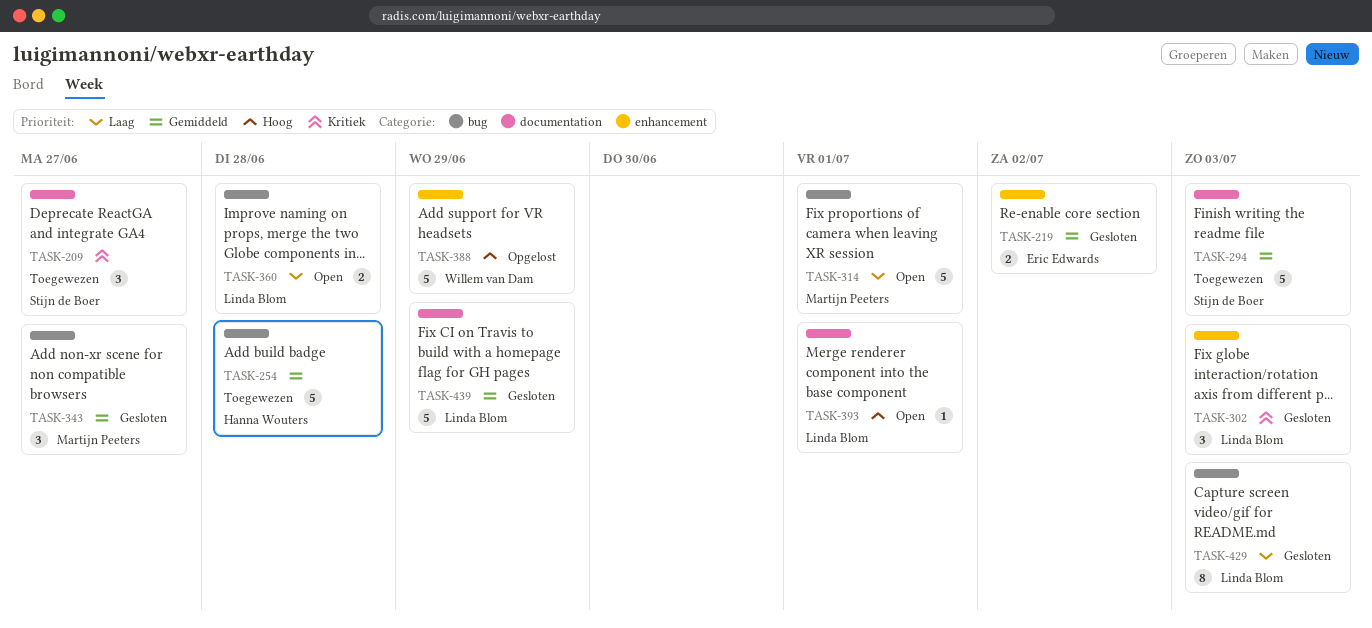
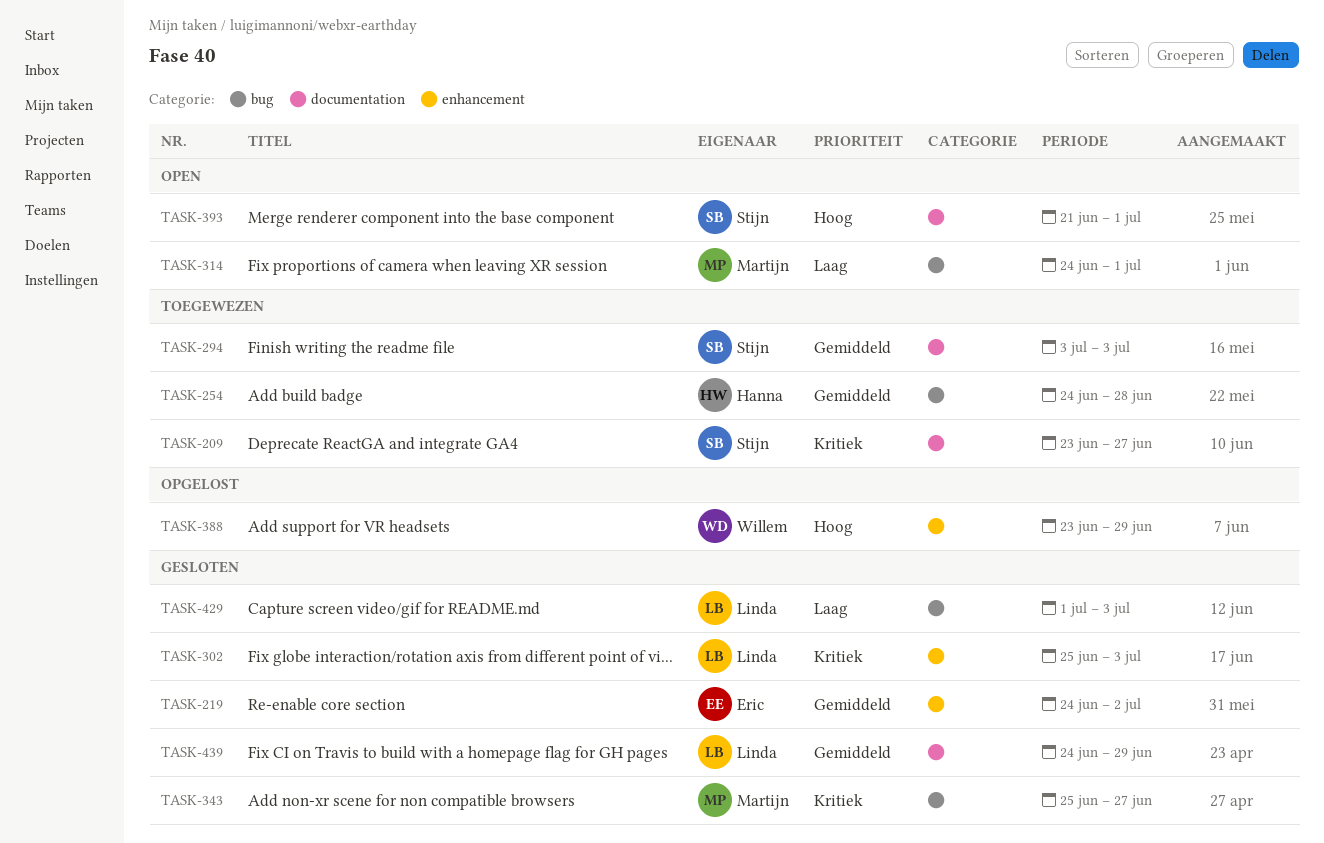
TASK-343, priority: Gemiddeld -> Kritiek
TASK-360: present -> none
TASK-393, owner: Linda Blom -> Stijn de Boer

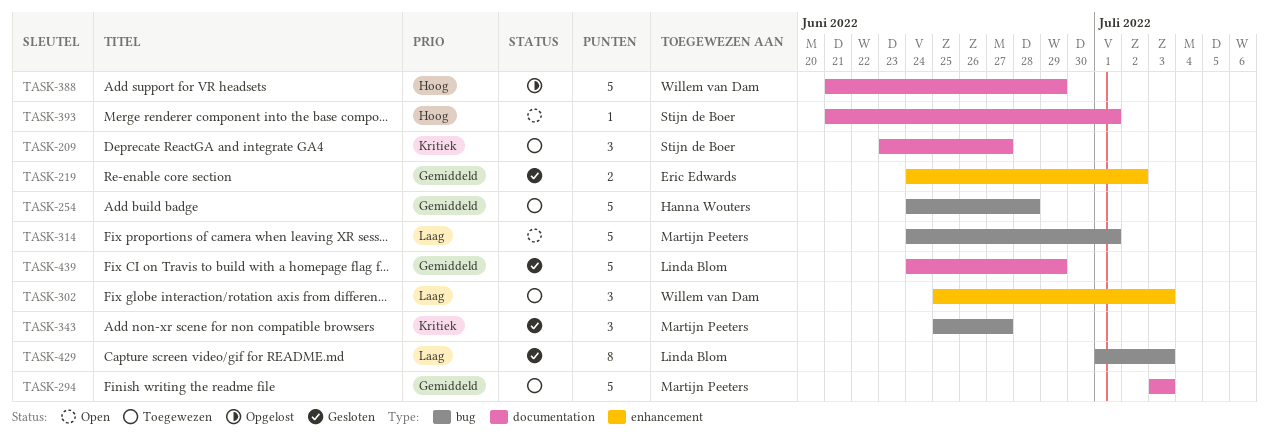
TASK-294, owner: Stijn de Boer -> Martijn Peeters
TASK-302, status: Gesloten -> Toegewezen
TASK-302, owner: Linda Blom -> Willem van Dam
TASK-302, priority: Kritiek -> Laag
TASK-388, label: enhancement -> documentation
TASK-388, start: Jun 23 -> Jun 21

